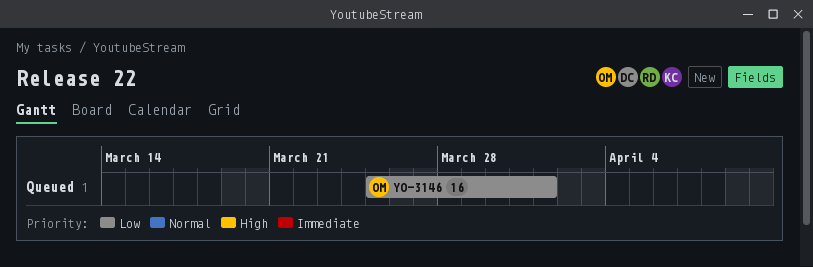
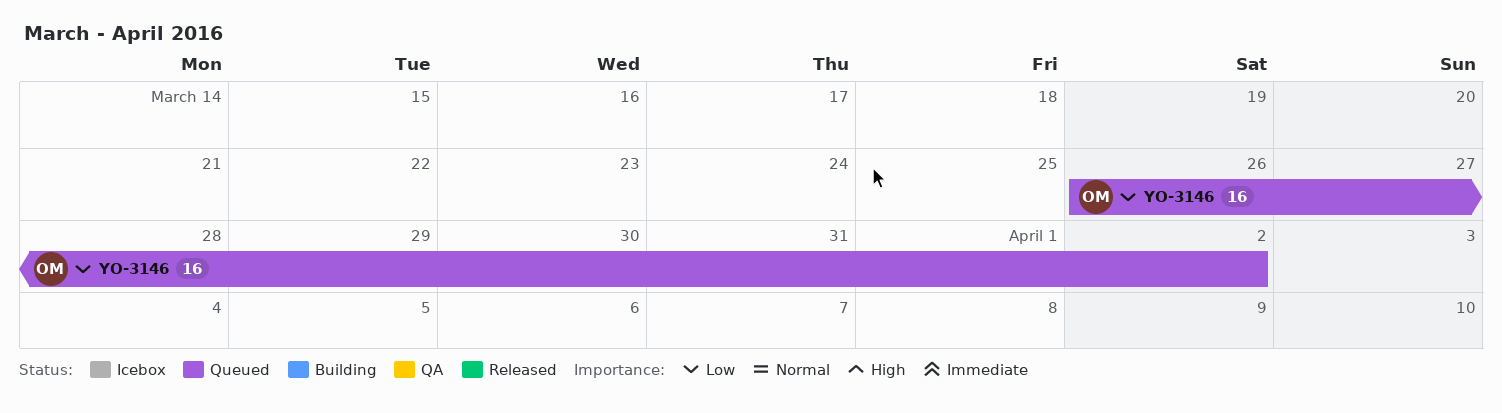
YO-3146, start: Mar 25 -> Mar 26
YO-3146, due: Apr 1 -> Apr 2

